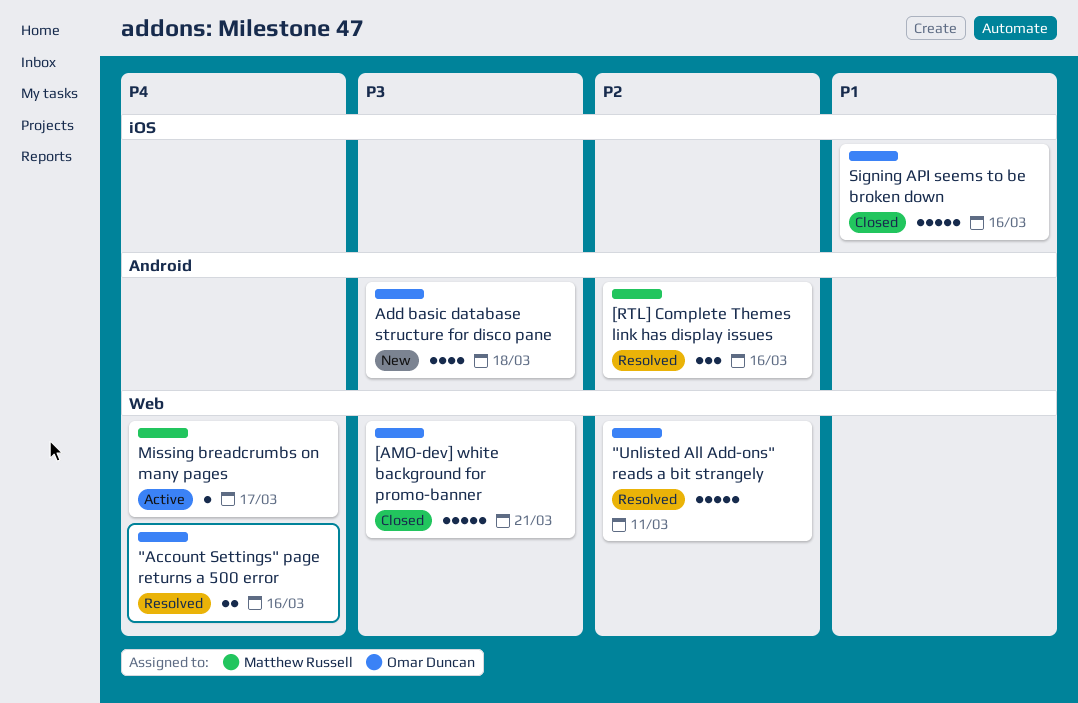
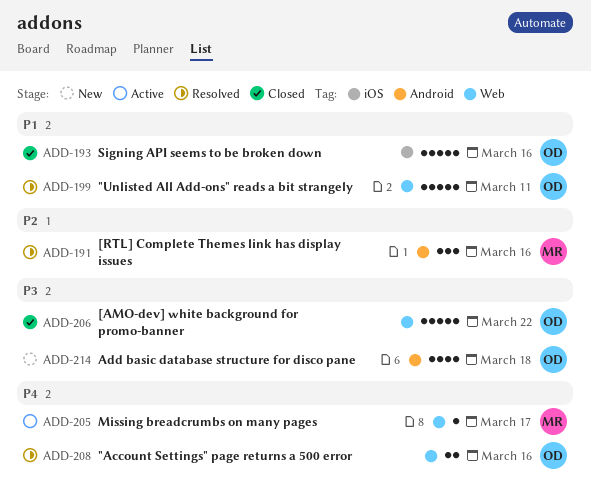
"Unlisted All Add-ons" reads a bit strangely, priority: P2 -> P1
[AMO-dev] white background for promo-banner, due: Mar 21 -> Mar 22

